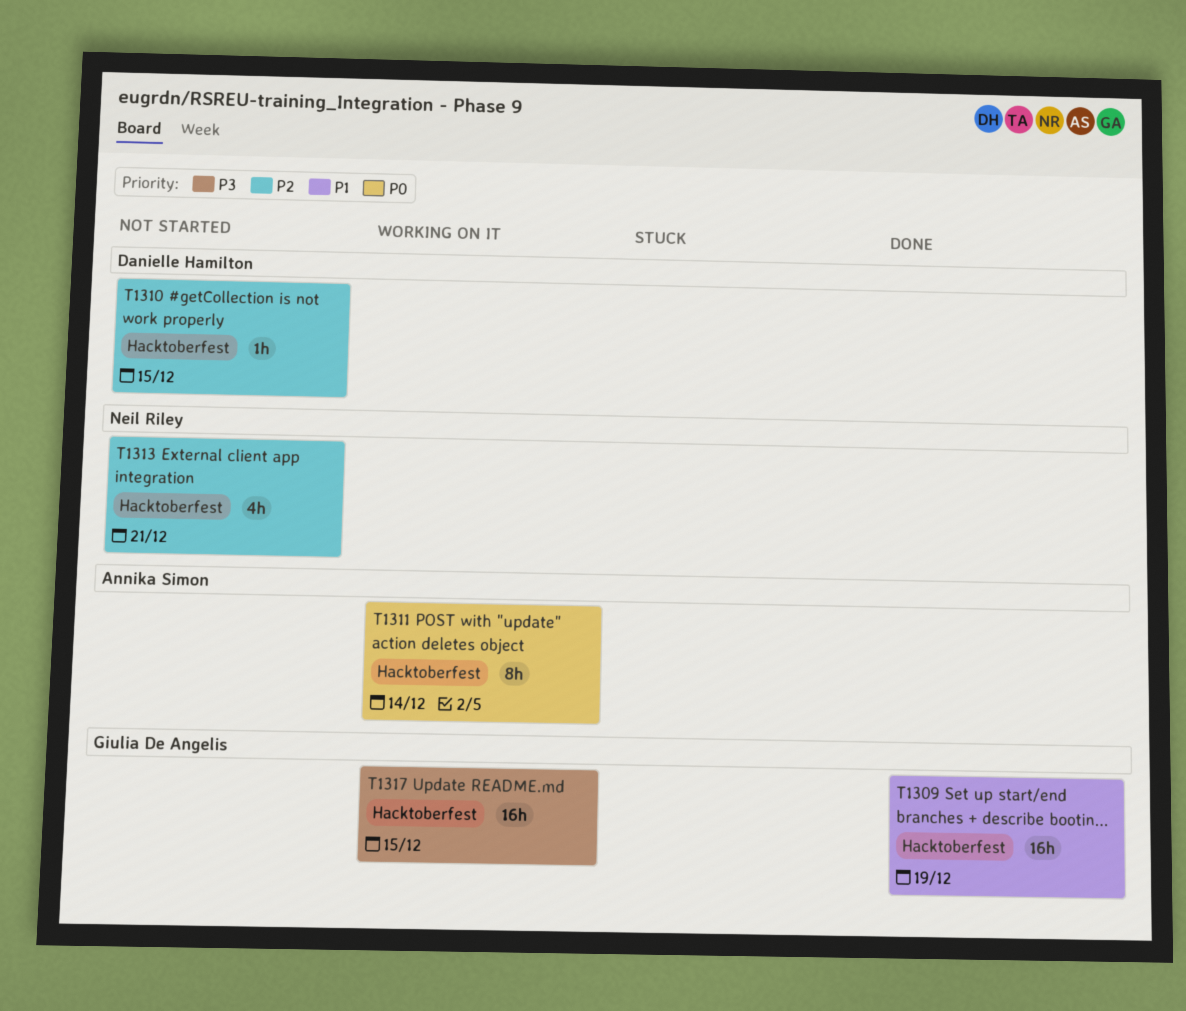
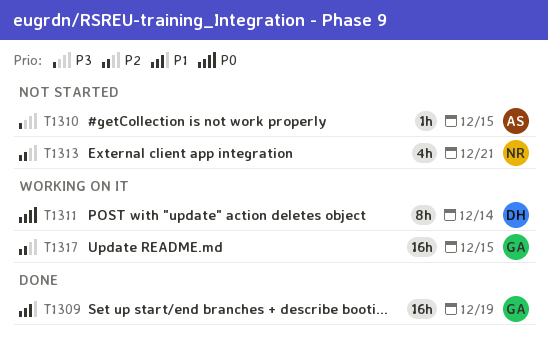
T1310, owner: Danielle Hamilton -> Annika Simon
T1310, priority: P2 -> P3
T1311, owner: Annika Simon -> Danielle Hamilton
T1317, priority: P3 -> P2

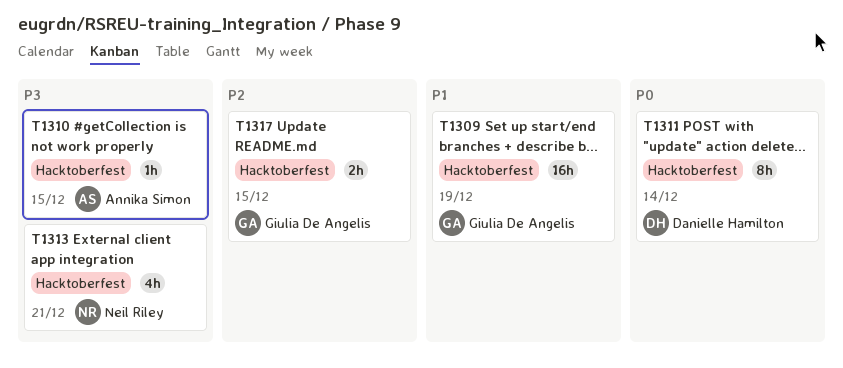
T1313, priority: P2 -> P3
T1317, estimate: 16h -> 2h

